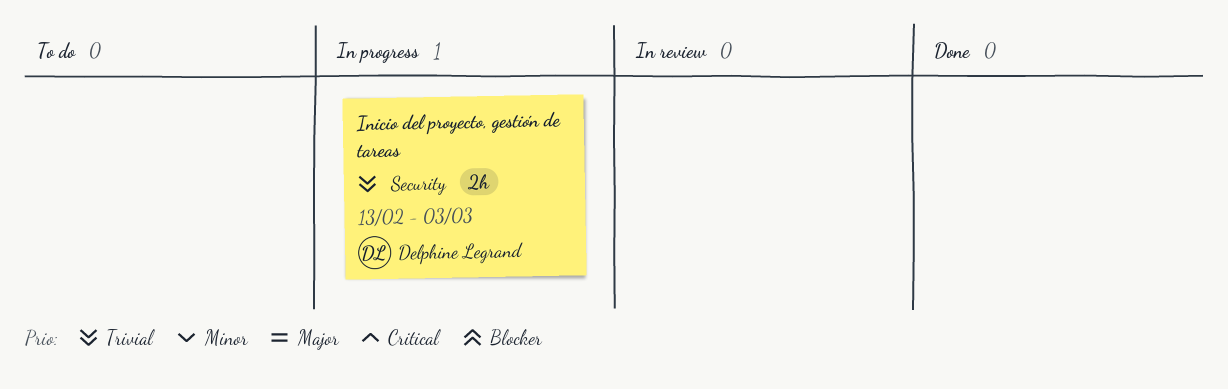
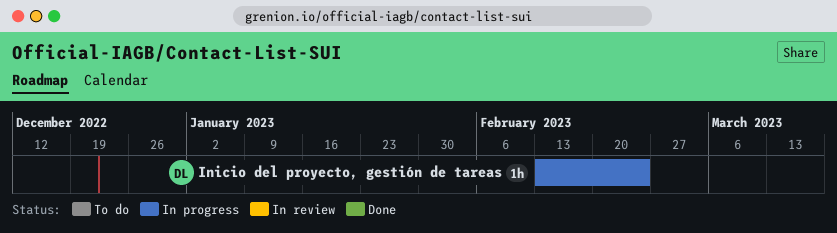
Inicio del proyecto, gestión de tareas, estimate: 2h -> 1h
Inicio del proyecto, gestión de tareas, due: Mar 3 -> Feb 24

